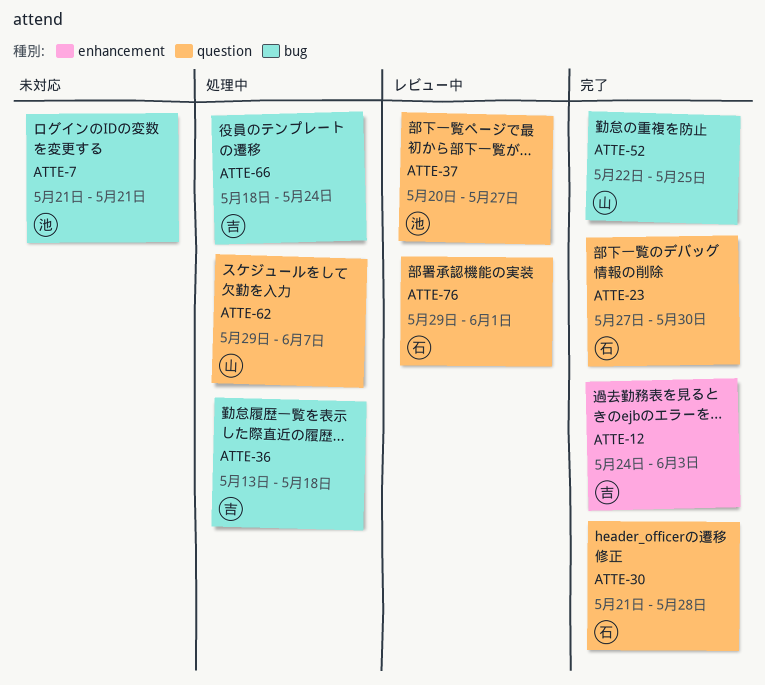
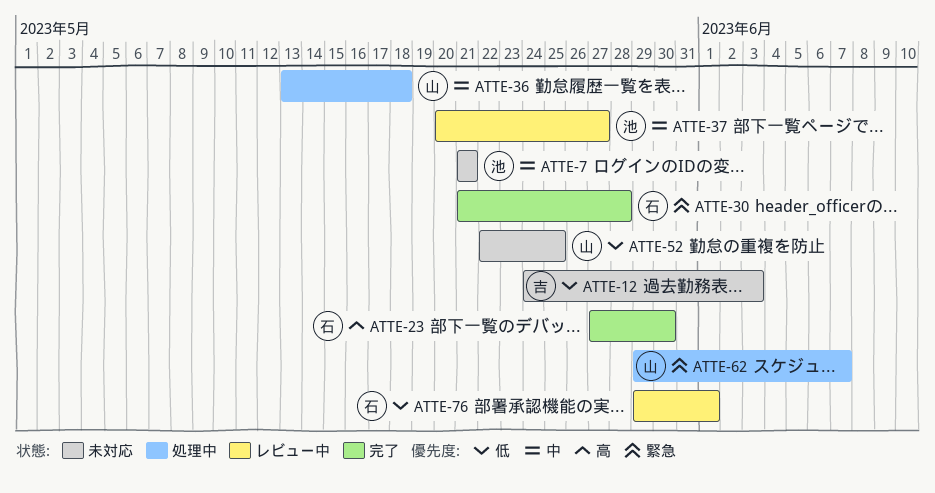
ATTE-12, status: 完了 -> 未対応
ATTE-36, owner: 吉 -> 山
ATTE-52, status: 完了 -> 未対応
ATTE-66: present -> none

